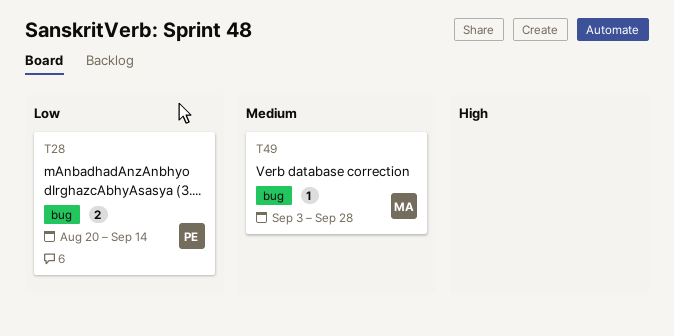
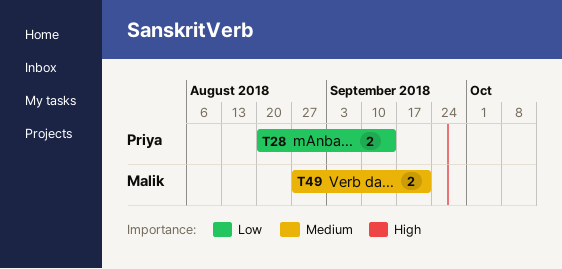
T49, estimate: 1 -> 2
T49, start: Sep 3 -> Aug 27
T49, due: Sep 28 -> Sep 21

